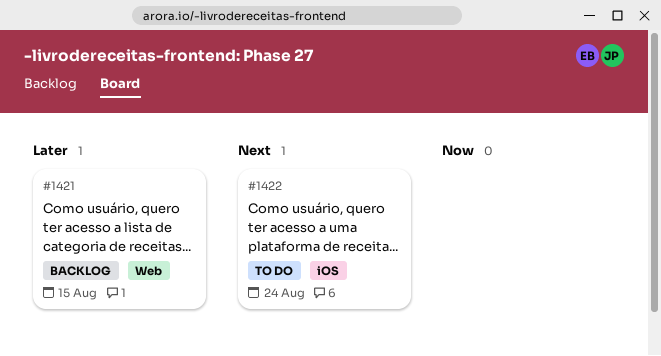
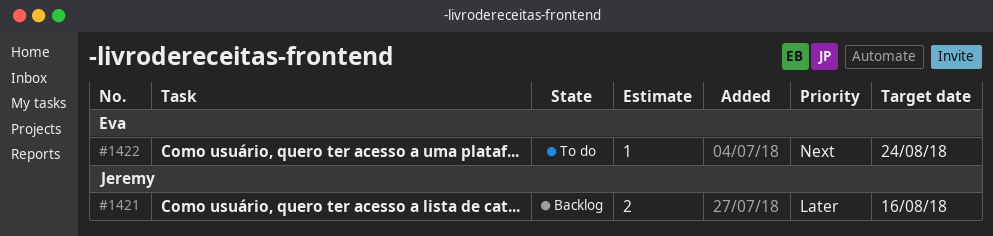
#1421, due: Aug 15 -> Aug 16

